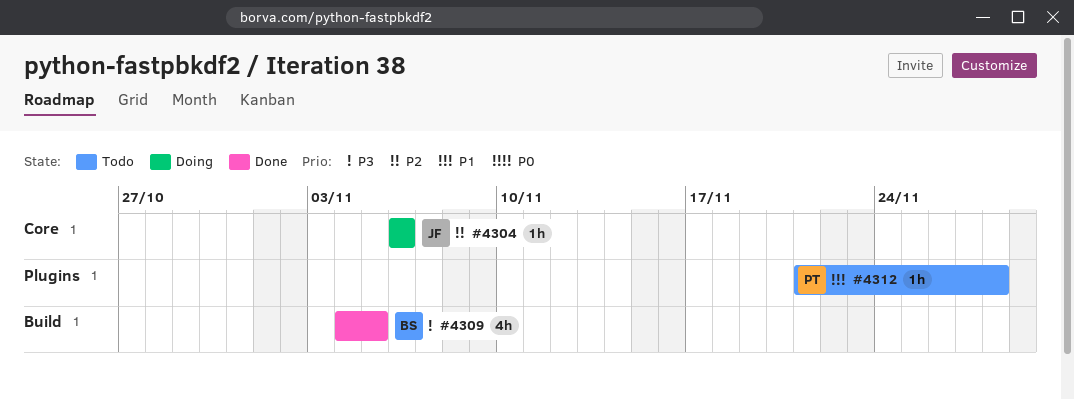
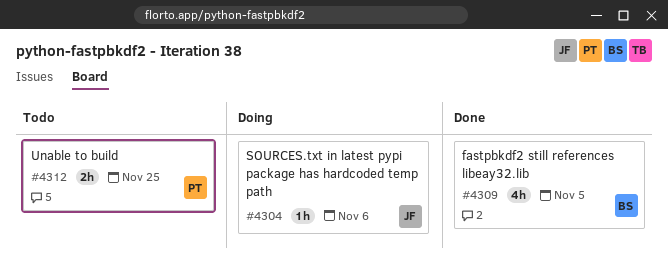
#4312, estimate: 1h -> 2h
#4312, due: Nov 28 -> Nov 25

